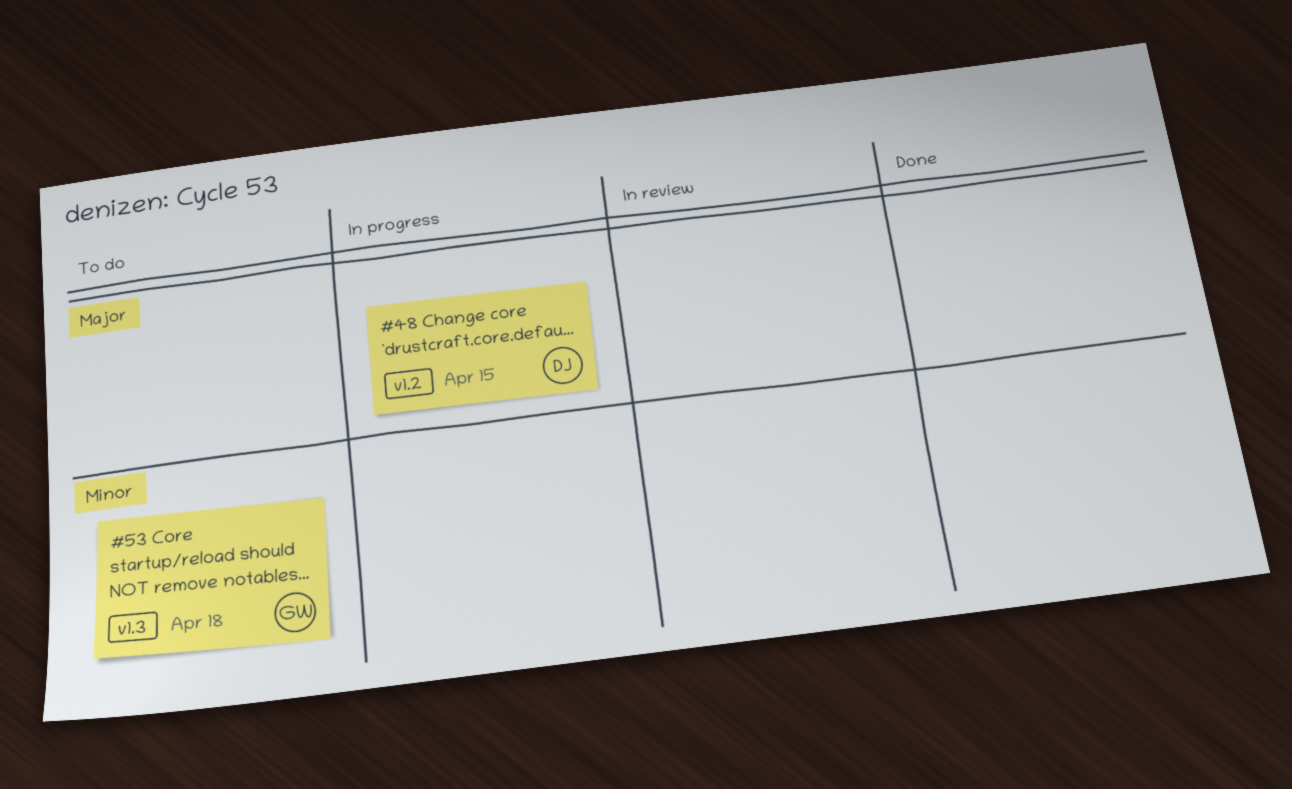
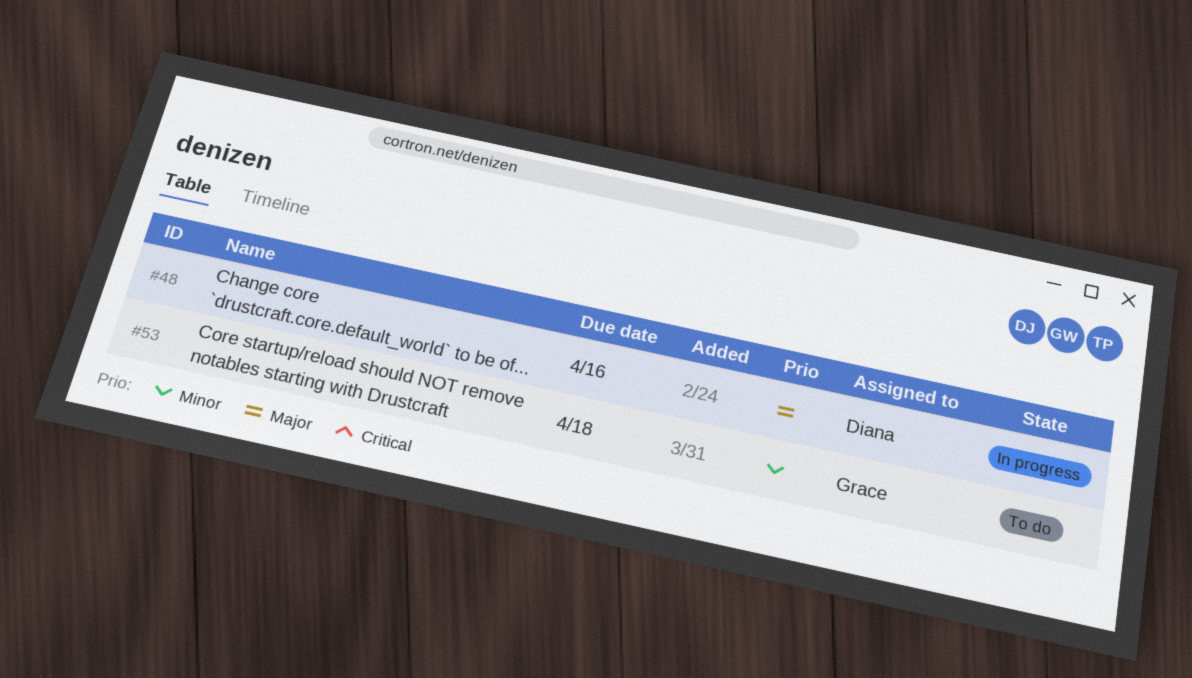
#48, due: Apr 15 -> Apr 16

